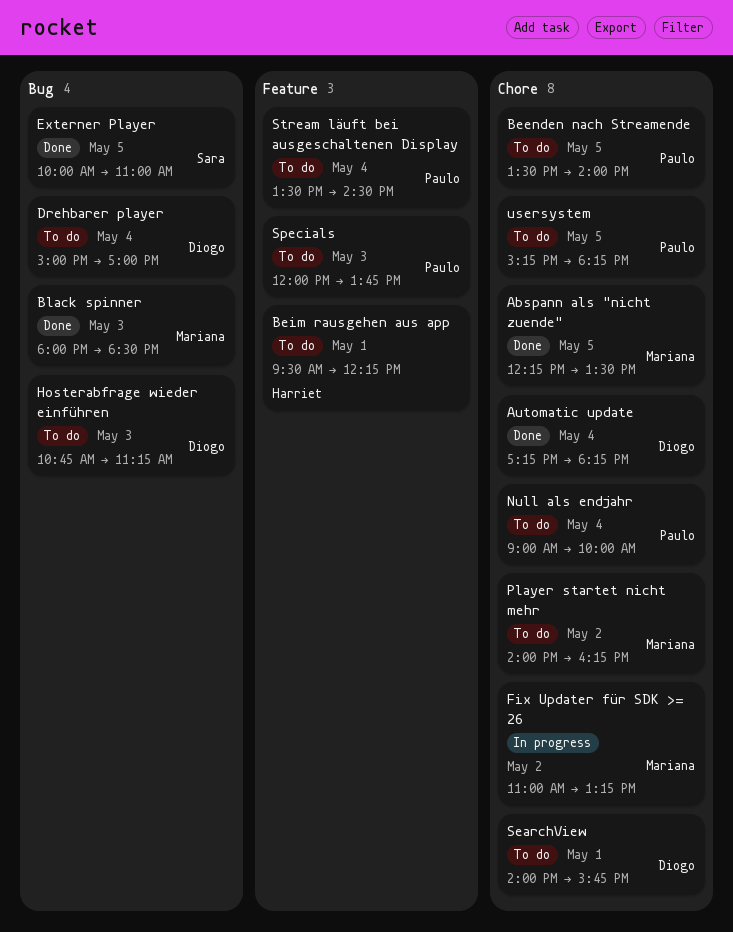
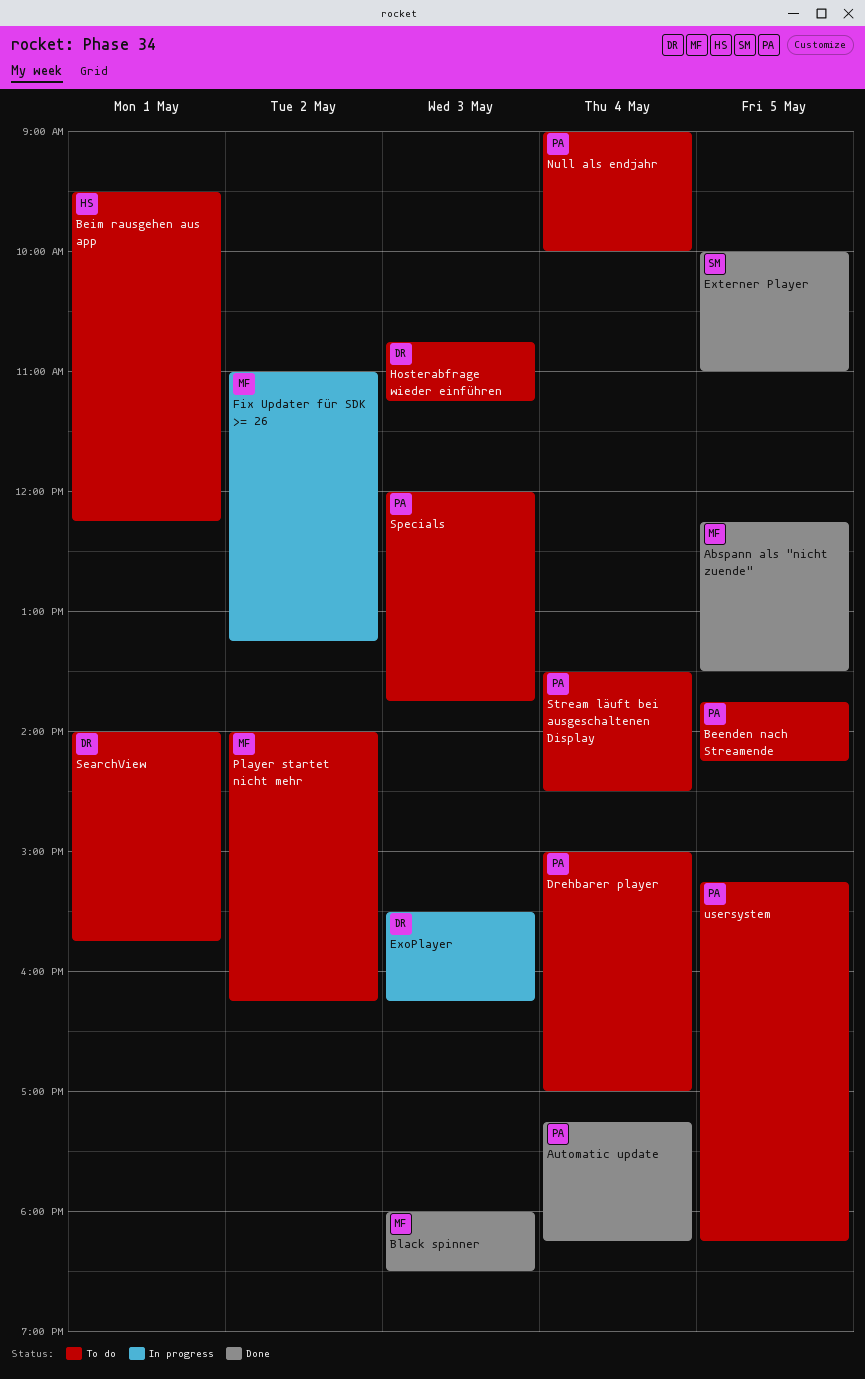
Automatic update, owner: Diogo -> Paulo
Beenden nach Streamende, begins: 13:30 -> 13:45
Beenden nach Streamende, ends: 14:00 -> 14:15
Drehbarer player, owner: Diogo -> Paulo
ExoPlayer: none -> present

